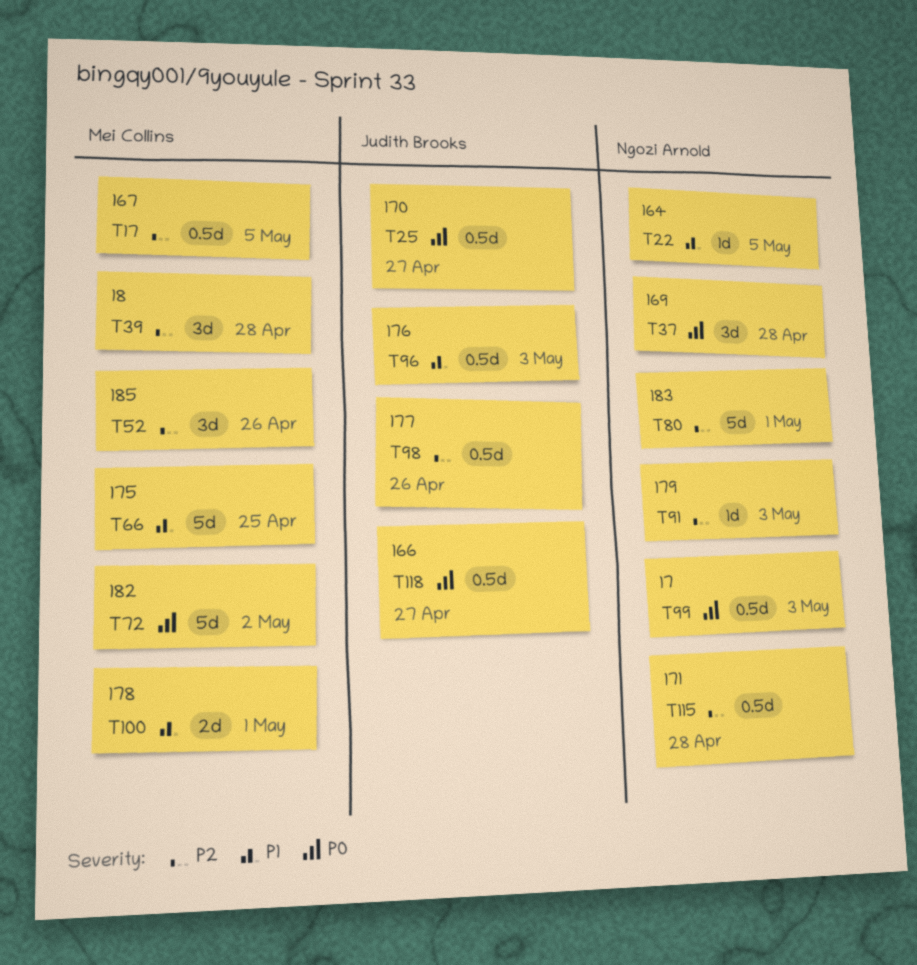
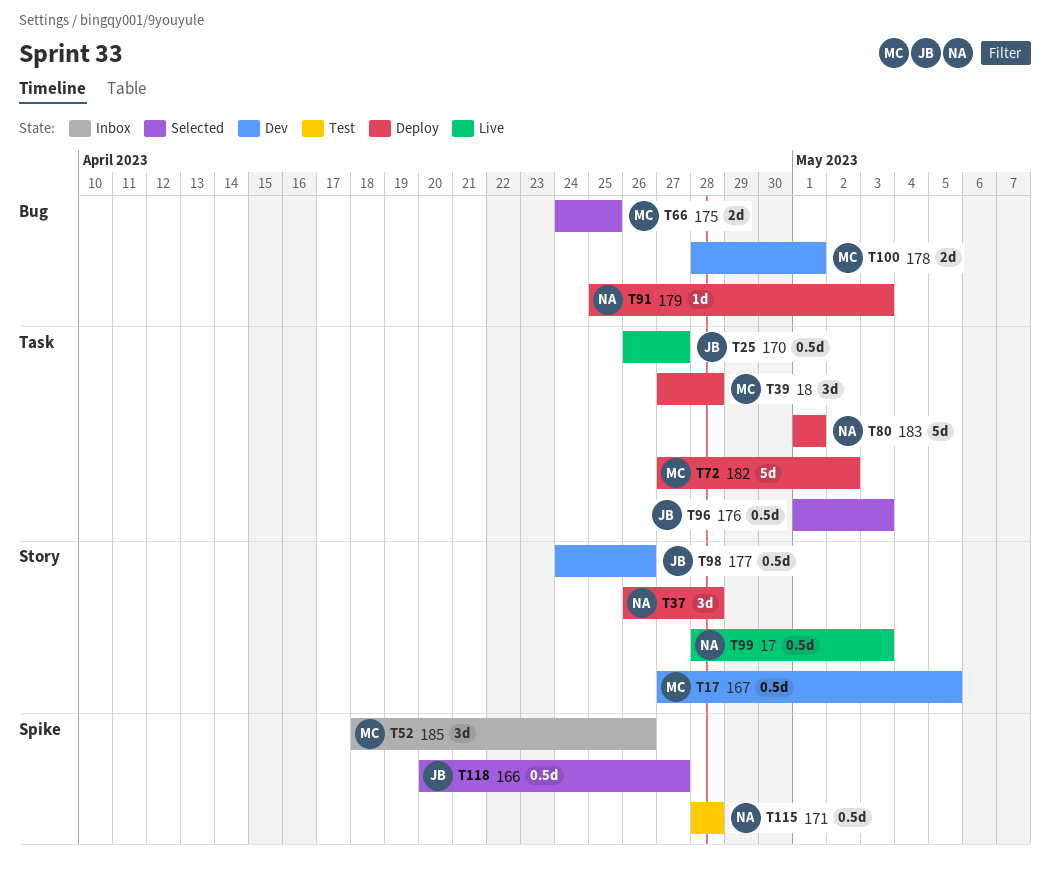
T22: present -> none
T66, estimate: 5d -> 2d

